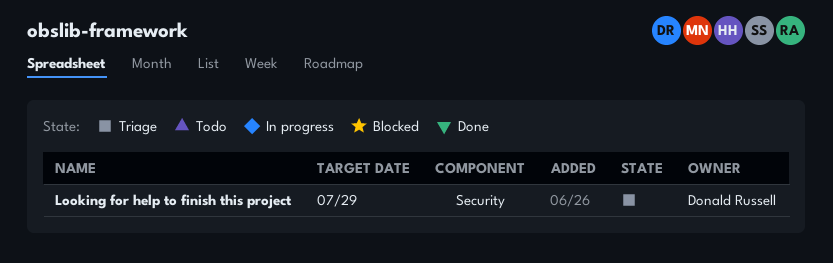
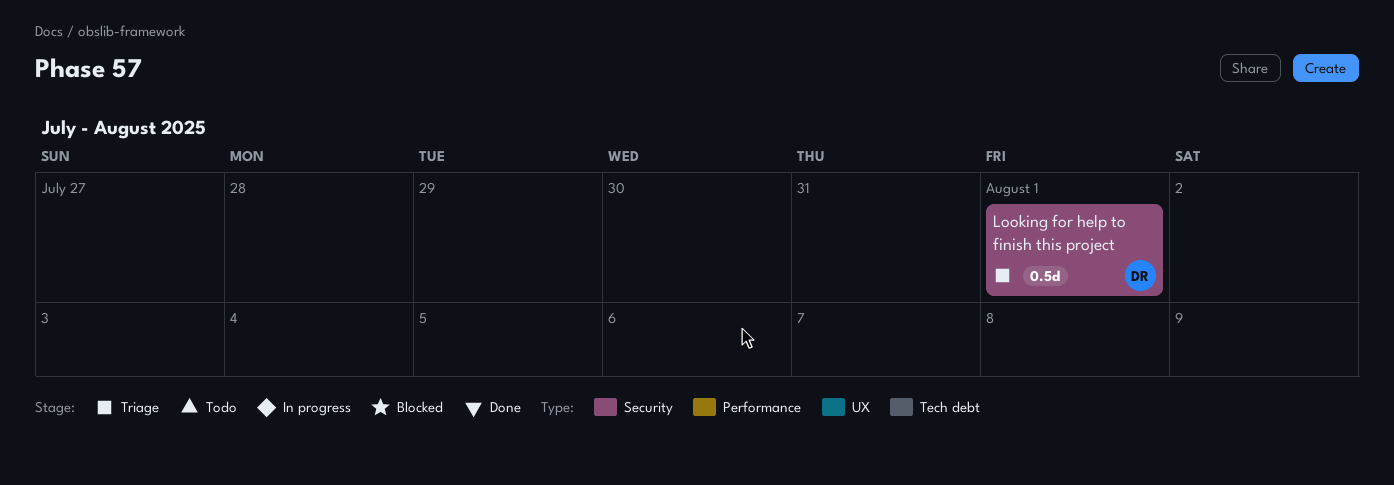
Looking for help to finish this project, due: Jul 29 -> Aug 1

